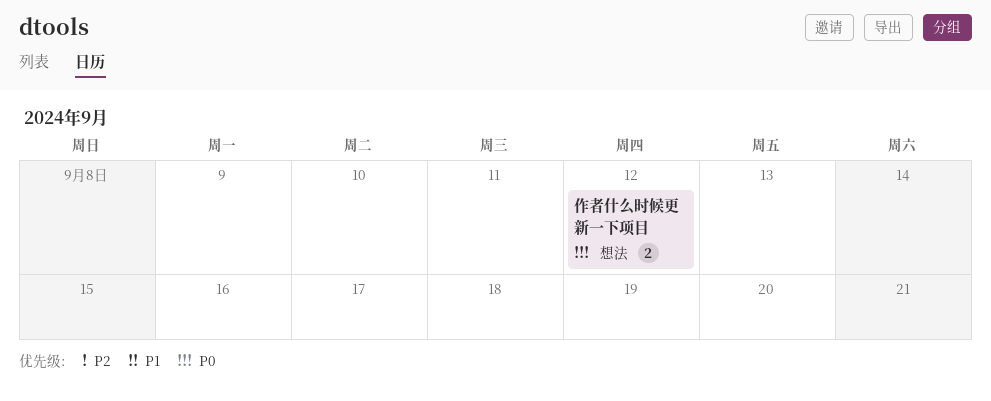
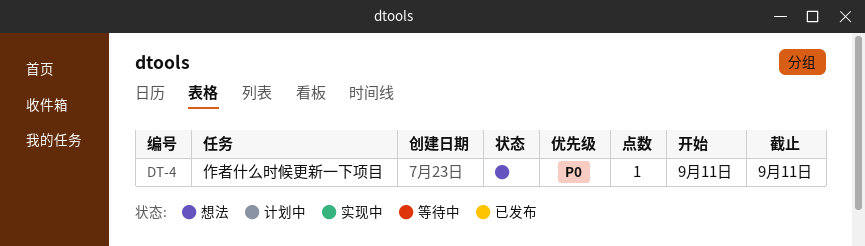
作者什么时候更新一下项目, estimate: 2 -> 1
作者什么时候更新一下项目, due: Sep 12 -> Sep 11

